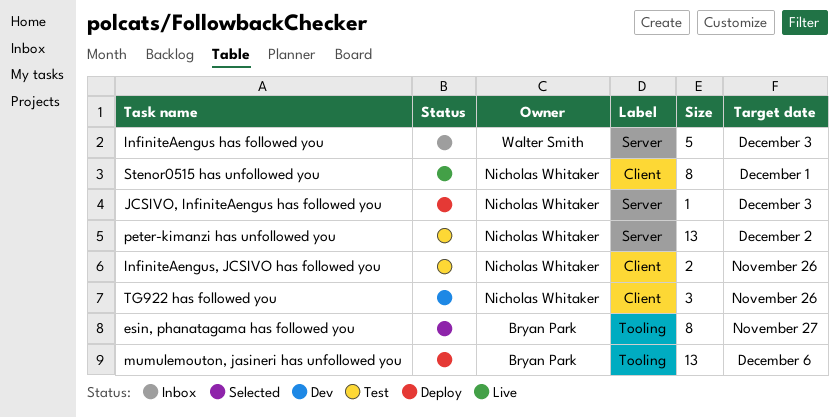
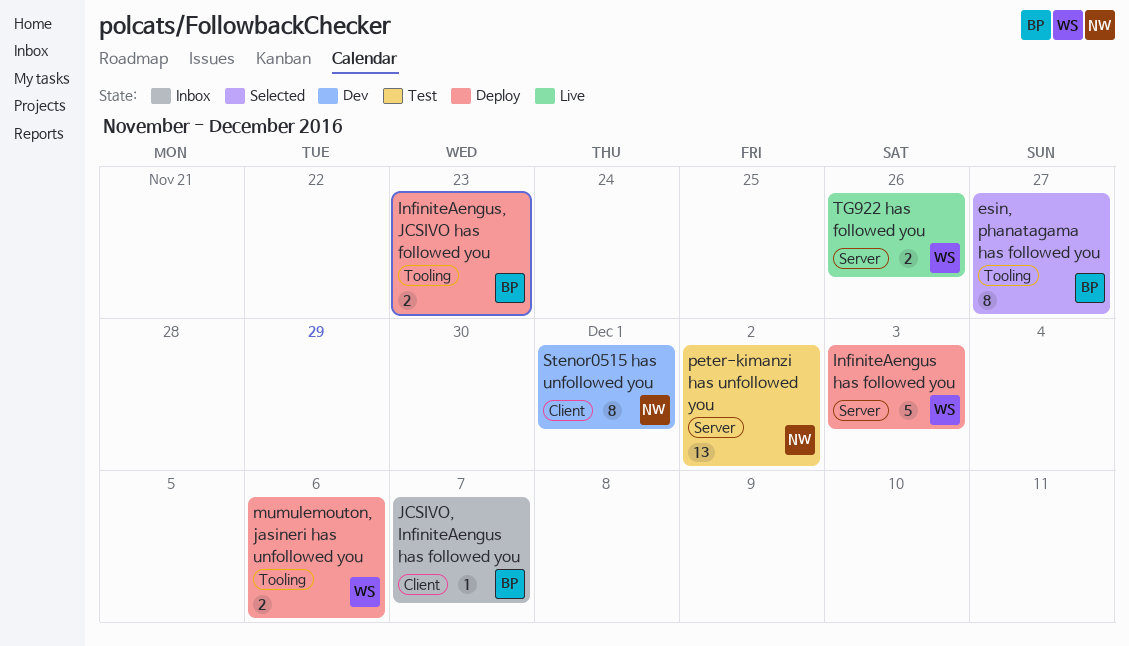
InfiniteAengus has followed you, status: Inbox -> Deploy
InfiniteAengus, JCSIVO has followed you, status: Test -> Deploy
InfiniteAengus, JCSIVO has followed you, owner: Nicholas Whitaker -> Bryan Park
InfiniteAengus, JCSIVO has followed you, label: Client -> Tooling
InfiniteAengus, JCSIVO has followed you, due: Nov 26 -> Nov 23
JCSIVO, InfiniteAengus has followed you, status: Deploy -> Inbox
JCSIVO, InfiniteAengus has followed you, owner: Nicholas Whitaker -> Bryan Park
JCSIVO, InfiniteAengus has followed you, label: Server -> Client
JCSIVO, InfiniteAengus has followed you, due: Dec 3 -> Dec 7
mumulemouton, jasineri has unfollowed you, owner: Bryan Park -> Walter Smith
mumulemouton, jasineri has unfollowed you, estimate: 13 -> 2
Stenor0515 has unfollowed you, status: Live -> Dev
TG922 has followed you, status: Dev -> Live
TG922 has followed you, owner: Nicholas Whitaker -> Walter Smith
TG922 has followed you, label: Client -> Server
TG922 has followed you, estimate: 3 -> 2

